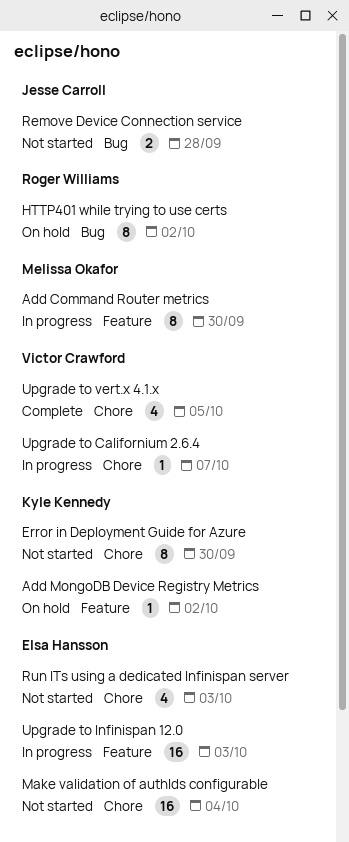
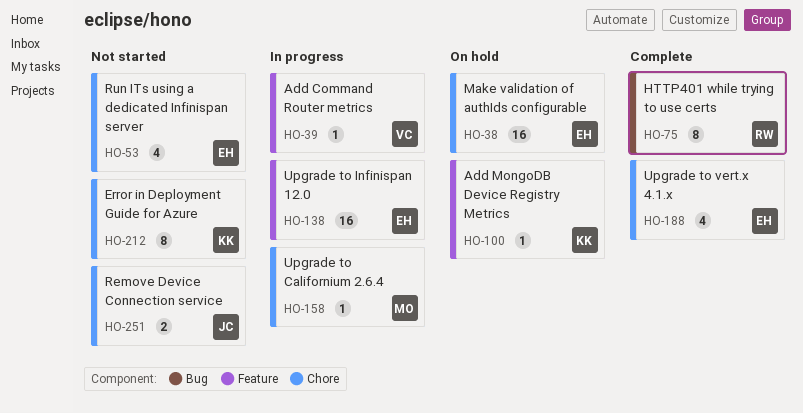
Add Command Router metrics, owner: Melissa Okafor -> Victor Crawford
Add Command Router metrics, estimate: 8 -> 1
HTTP401 while trying to use certs, status: On hold -> Complete
Make validation of authIds configurable, status: Not started -> On hold
Remove Device Connection service, label: Bug -> Chore
Upgrade to Californium 2.6.4, owner: Victor Crawford -> Melissa Okafor
Upgrade to vert.x 4.1.x, owner: Victor Crawford -> Elsa Hansson

